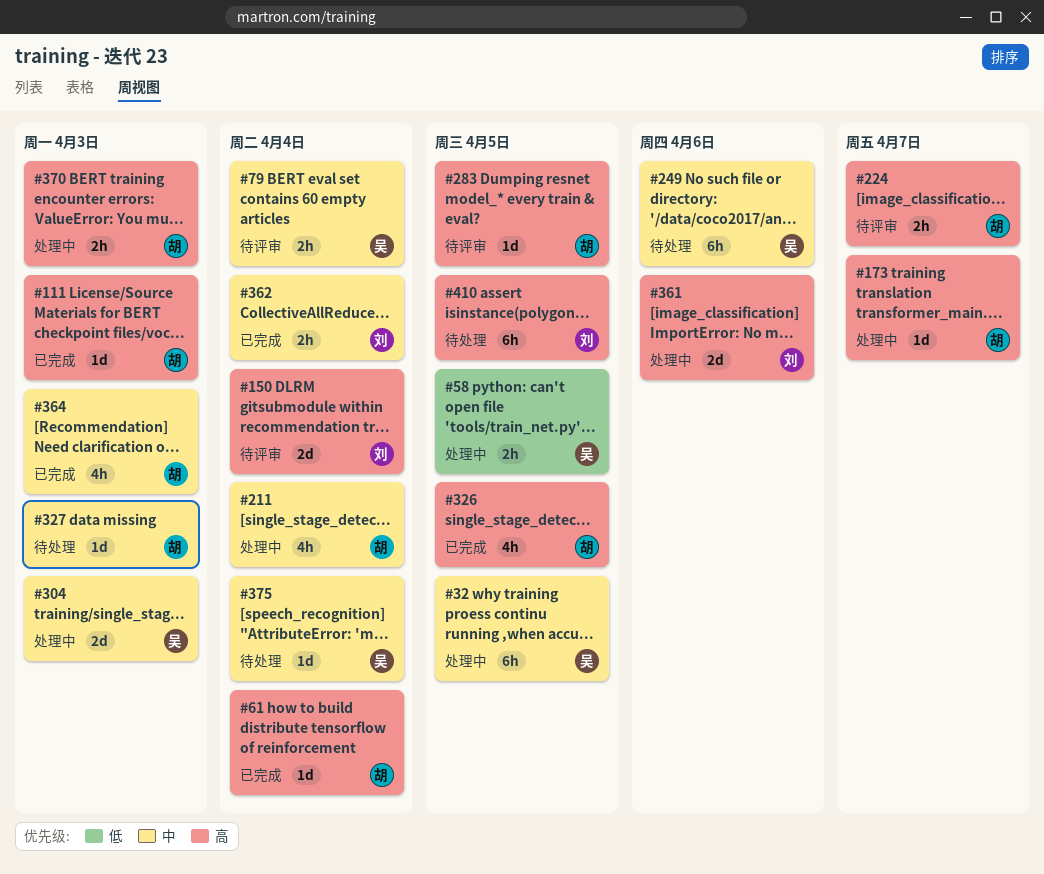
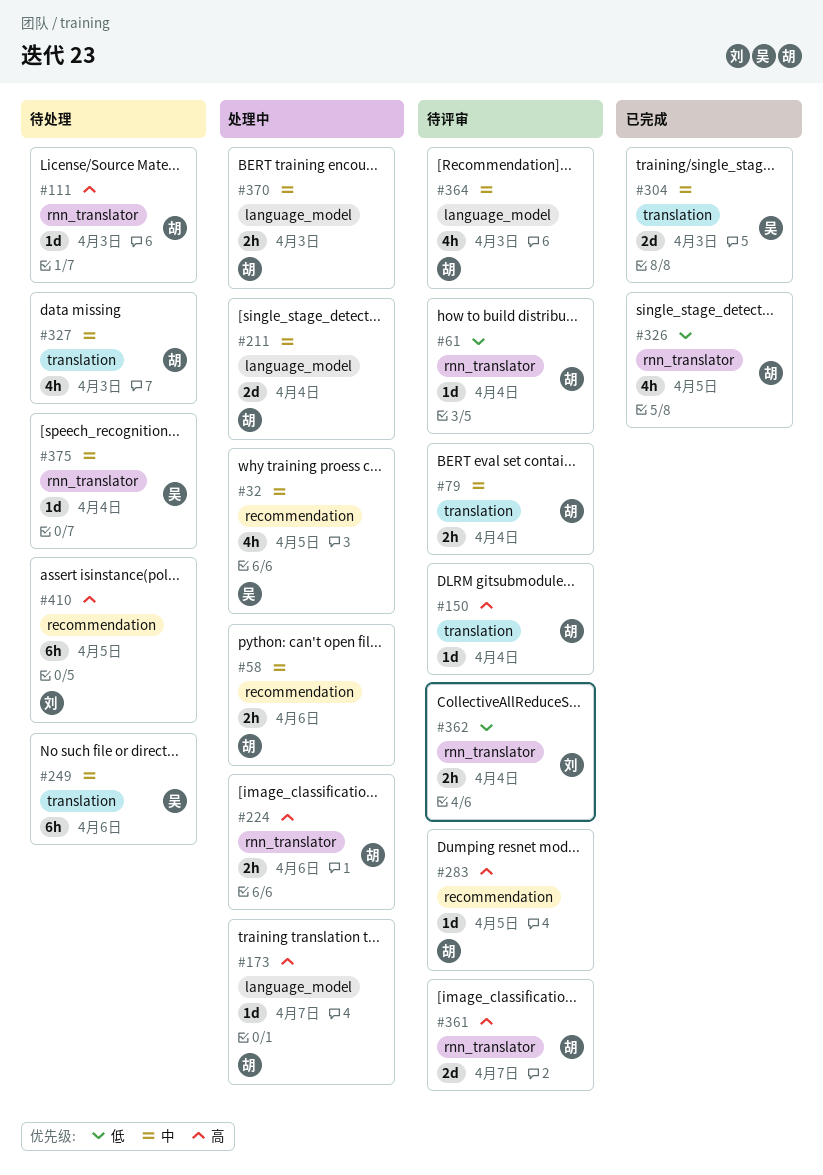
#32, estimate: 6h -> 4h
#58, owner: 吴 -> 胡
#58, priority: 低 -> 中
#58, due: Apr 5 -> Apr 6
#61, status: 已完成 -> 待评审
#61, priority: 高 -> 低
#79, owner: 吴 -> 胡
#111, status: 已完成 -> 待处理
#150, owner: 刘 -> 胡
#150, estimate: 2d -> 1d
#211, estimate: 4h -> 2d
#224, status: 待评审 -> 处理中
#224, due: Apr 7 -> Apr 6
#304, status: 处理中 -> 已完成
#326, priority: 高 -> 低
#327, estimate: 1d -> 4h
#361, status: 处理中 -> 待评审
#361, owner: 刘 -> 胡
#361, due: Apr 6 -> Apr 7
#362, status: 已完成 -> 待评审
#362, priority: 中 -> 低
#364, status: 已完成 -> 待评审
#370, priority: 高 -> 中

